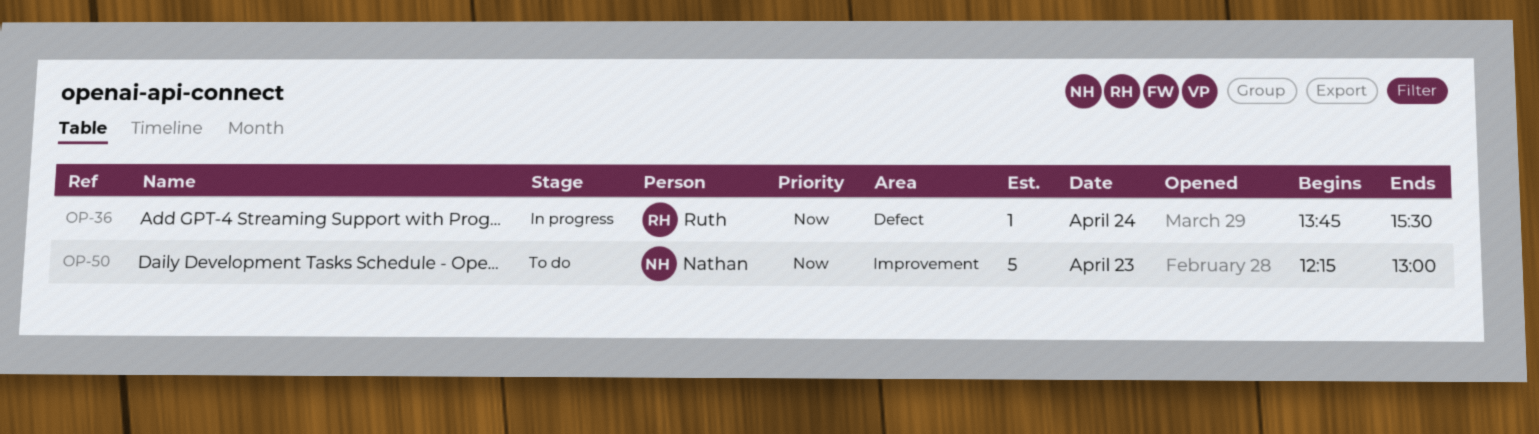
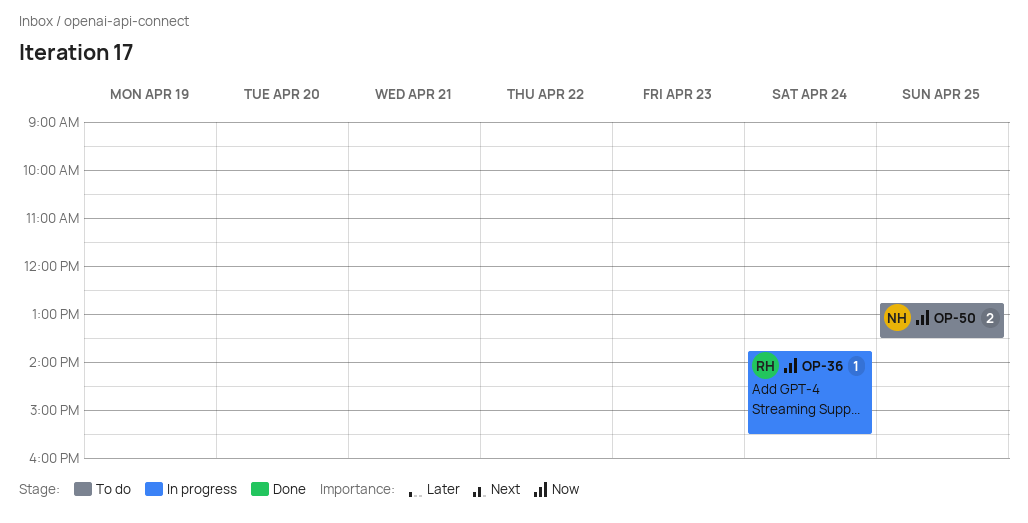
OP-50, estimate: 5 -> 2
OP-50, day: Apr 23 -> Apr 25
OP-50, begins: 12:15 -> 12:45
OP-50, ends: 13:00 -> 13:30

